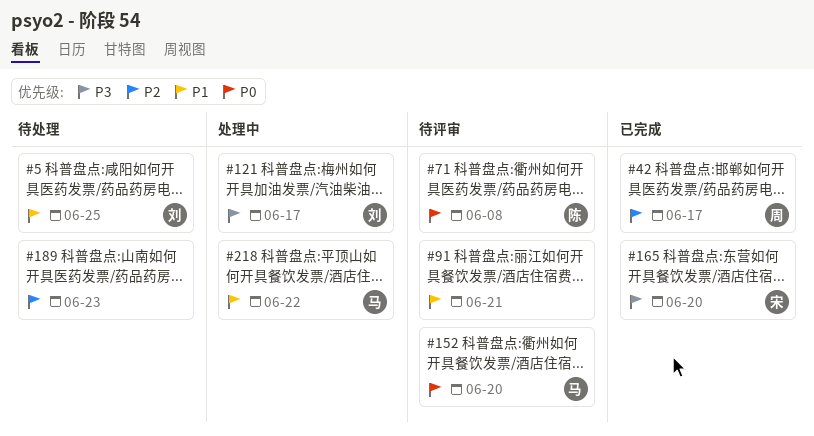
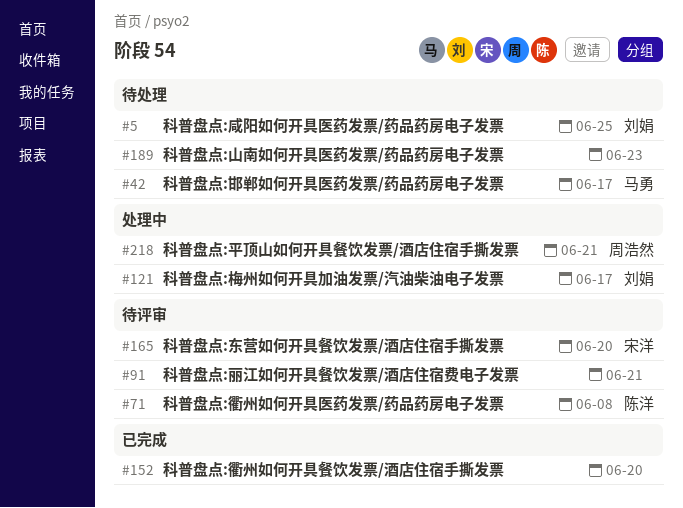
#42, status: 已完成 -> 待处理
#42, owner: 周浩然 -> 马勇
#152, status: 待评审 -> 已完成
#152, owner: 马勇 -> none
#165, status: 已完成 -> 待评审
#218, owner: 马勇 -> 周浩然
#218, due: Jun 22 -> Jun 21

